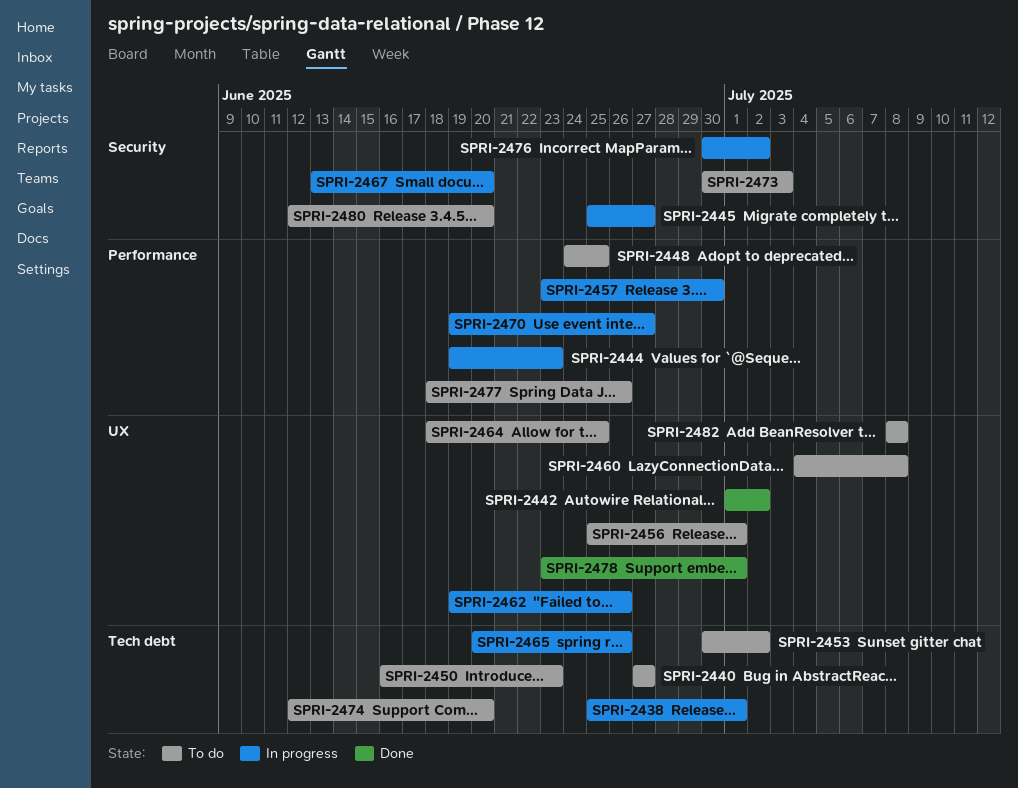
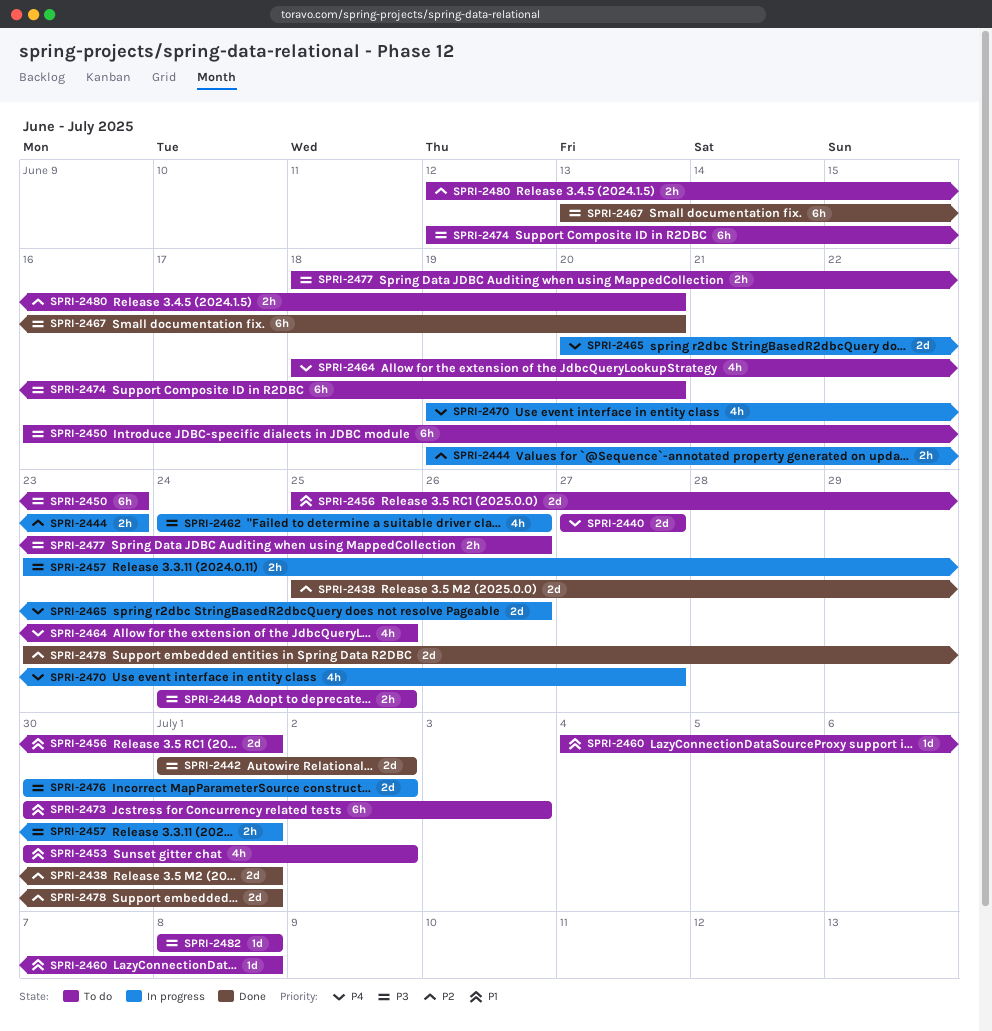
SPRI-2438, status: In progress -> Done
SPRI-2445: present -> none
SPRI-2457, due: Jun 30 -> Jul 1
SPRI-2462, start: Jun 19 -> Jun 24
SPRI-2467, status: In progress -> Done

